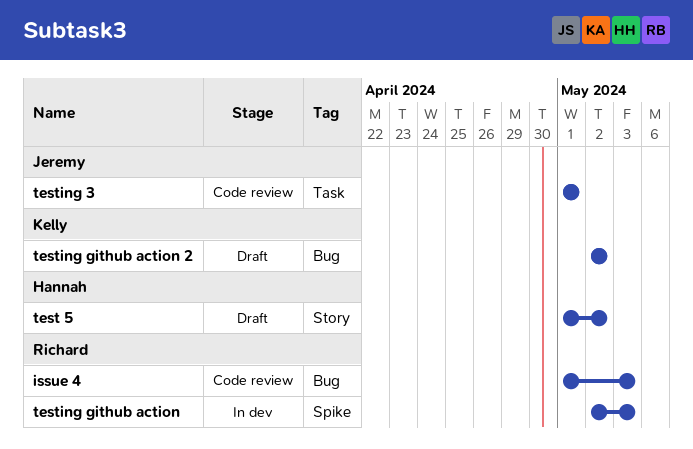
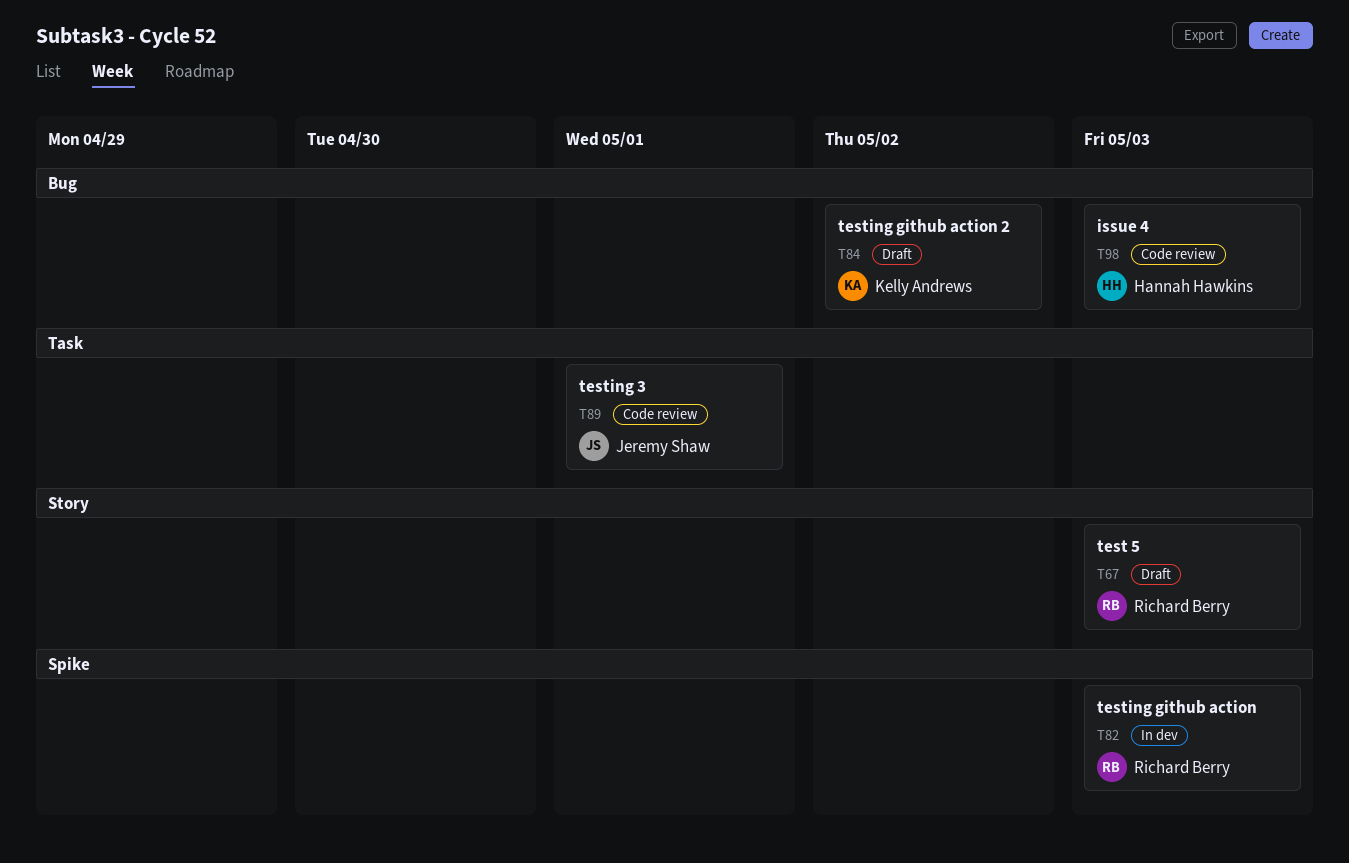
issue 4, owner: Richard Berry -> Hannah Hawkins
test 5, owner: Hannah Hawkins -> Richard Berry
test 5, due: May 2 -> May 3

